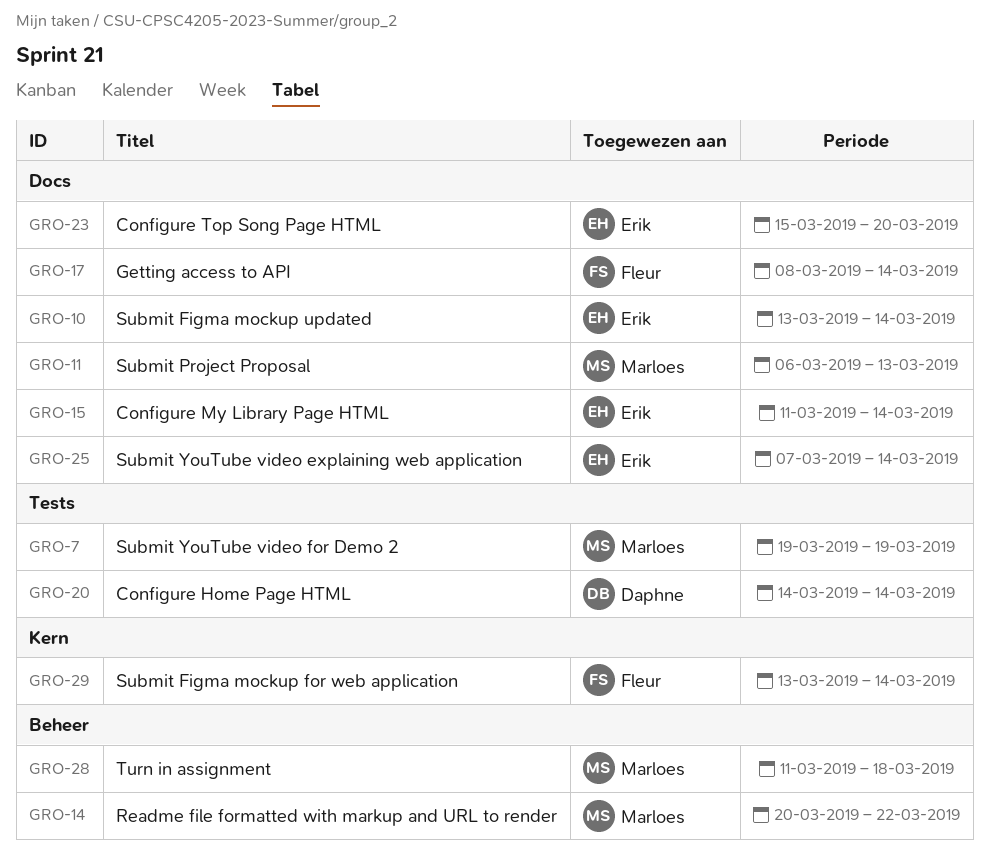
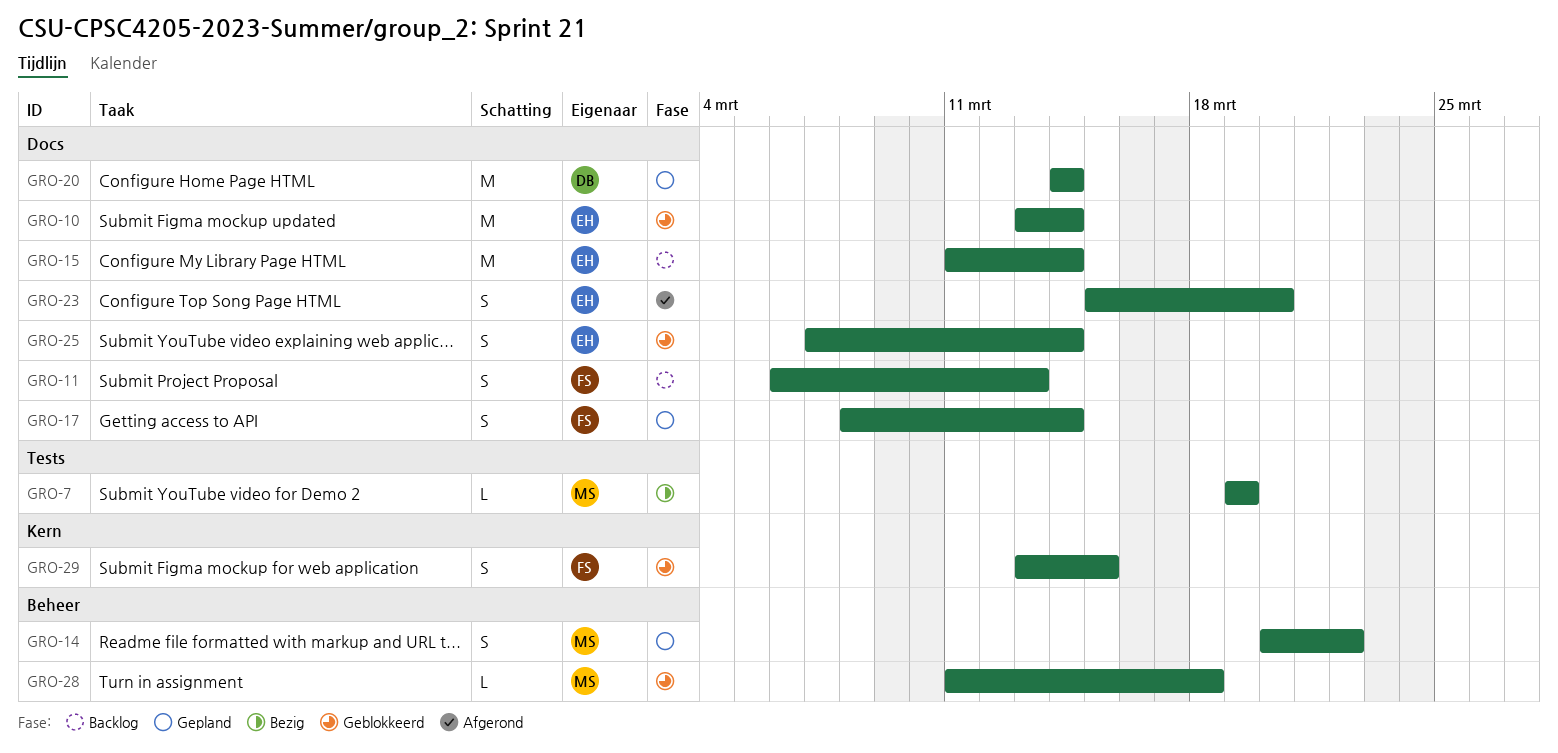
GRO-11, owner: Marloes -> Fleur
GRO-20, label: Tests -> Docs
GRO-29, due: Mar 14 -> Mar 15

